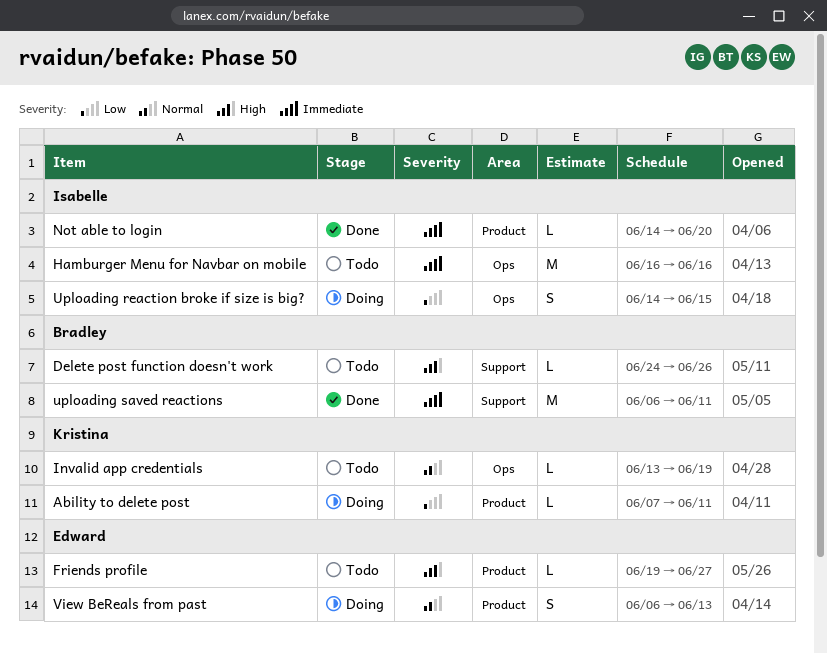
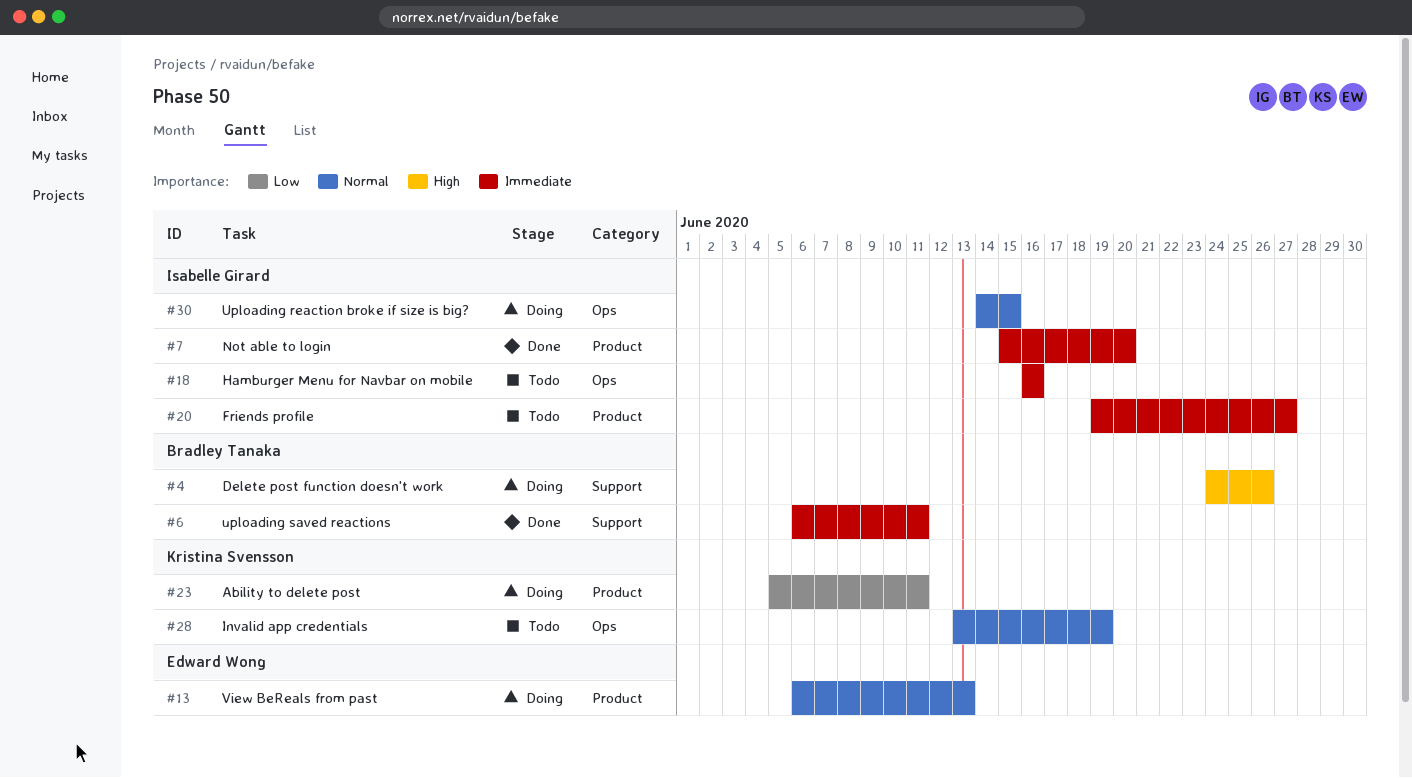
Ability to delete post, start: Jun 7 -> Jun 5
Delete post function doesn't work, status: Todo -> Doing
Friends profile, owner: Edward Wong -> Isabelle Girard
Friends profile, priority: High -> Immediate
Not able to login, start: Jun 14 -> Jun 15
Uploading reaction broke if size is big?, priority: Low -> Normal

